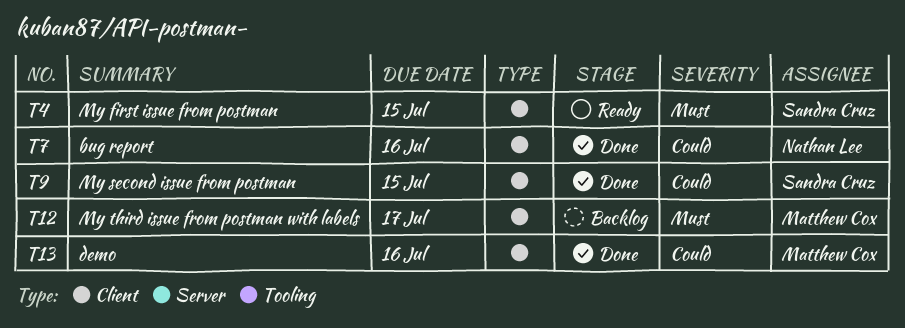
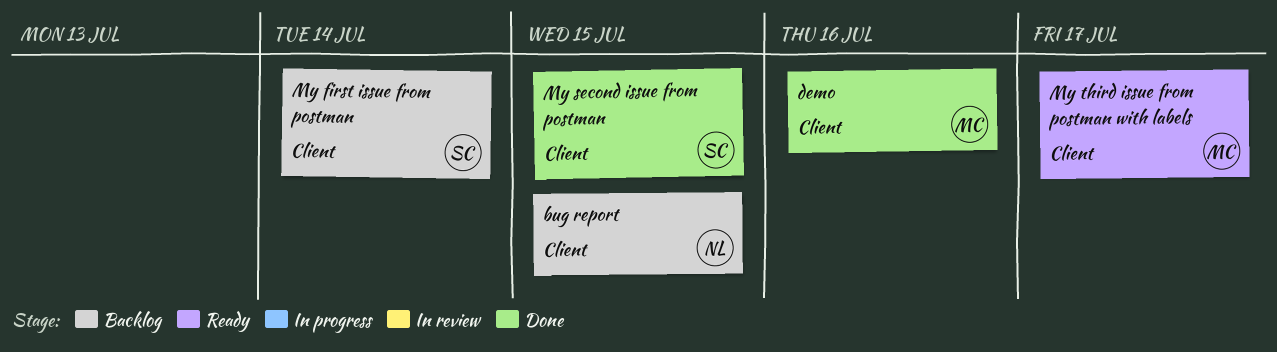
bug report, status: Done -> Backlog
bug report, due: Jul 16 -> Jul 15
My first issue from postman, status: Ready -> Backlog
My first issue from postman, due: Jul 15 -> Jul 14
My third issue from postman with labels, status: Backlog -> Ready

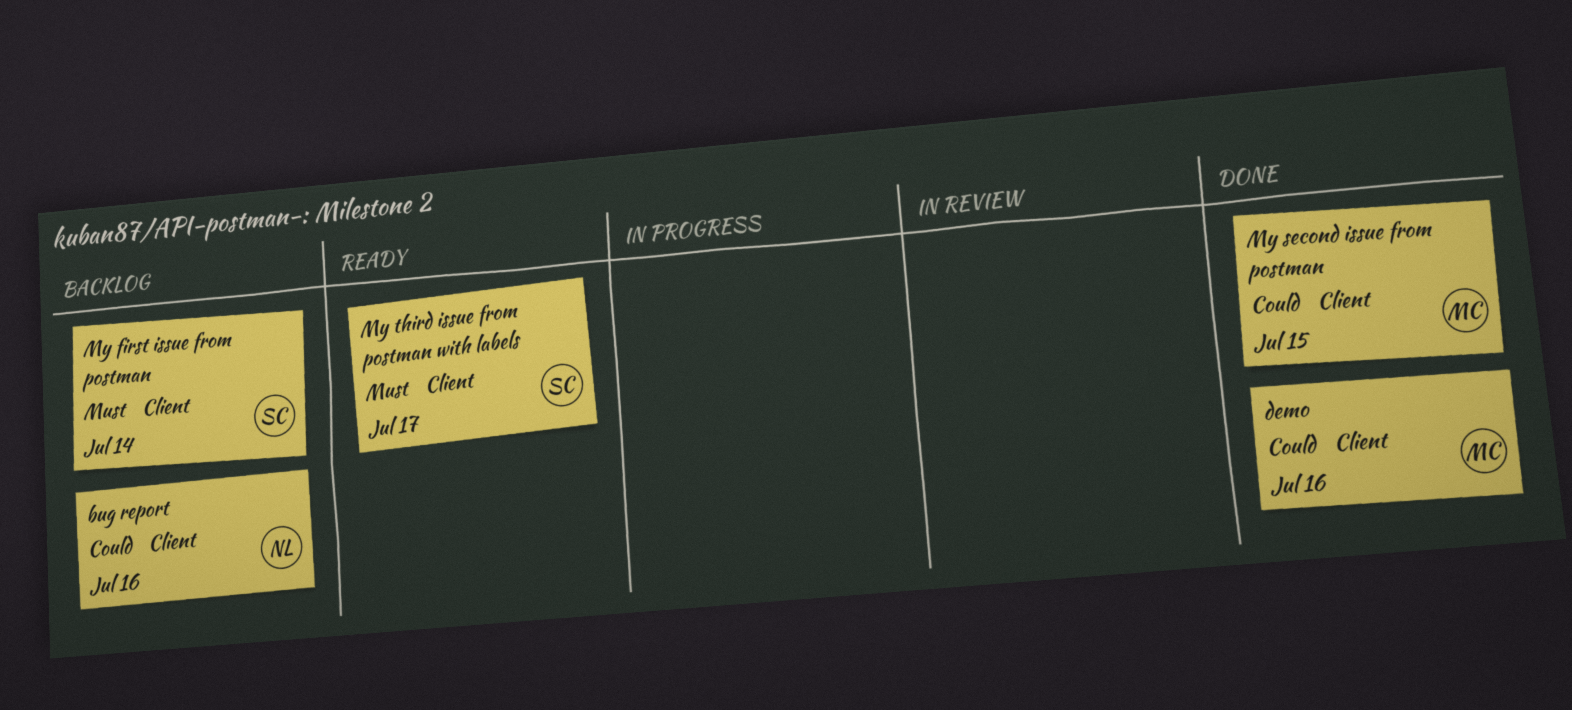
bug report, due: Jul 15 -> Jul 16
My second issue from postman, owner: SC -> MC
My third issue from postman with labels, owner: MC -> SC

